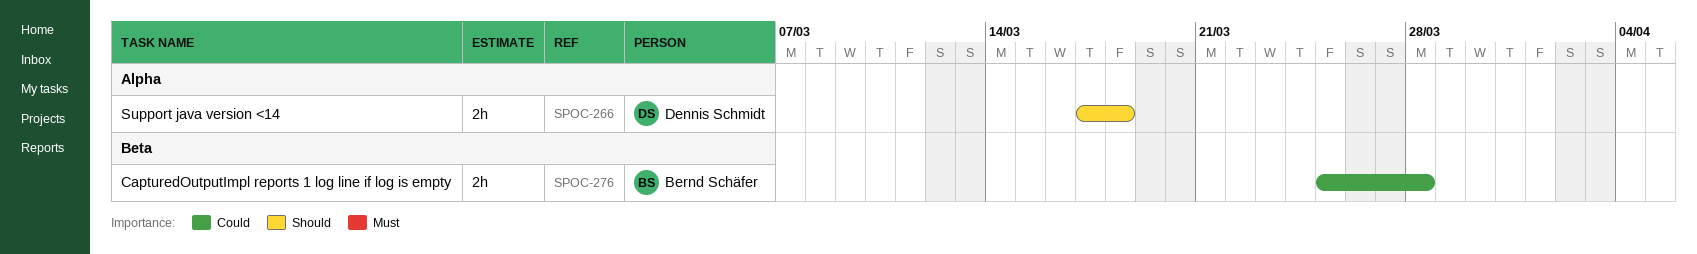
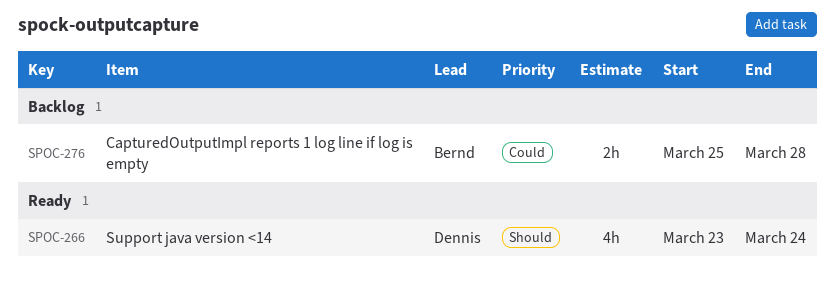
SPOC-266, estimate: 2h -> 4h
SPOC-266, start: Mar 17 -> Mar 23
SPOC-266, due: Mar 18 -> Mar 24

